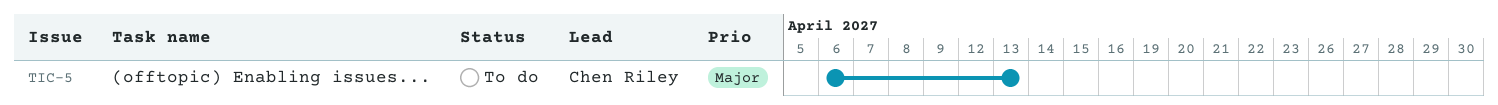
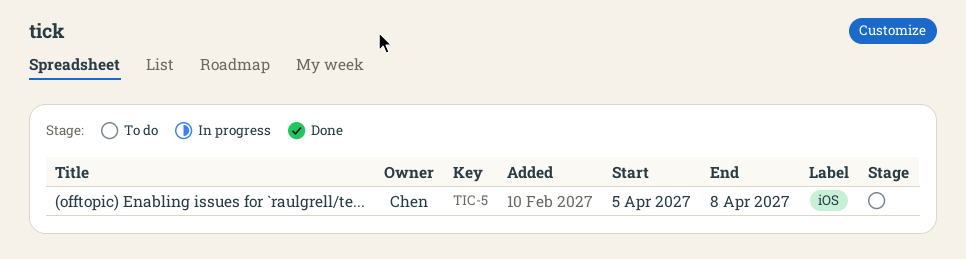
TIC-5, start: Apr 6 -> Apr 5
TIC-5, due: Apr 13 -> Apr 8

